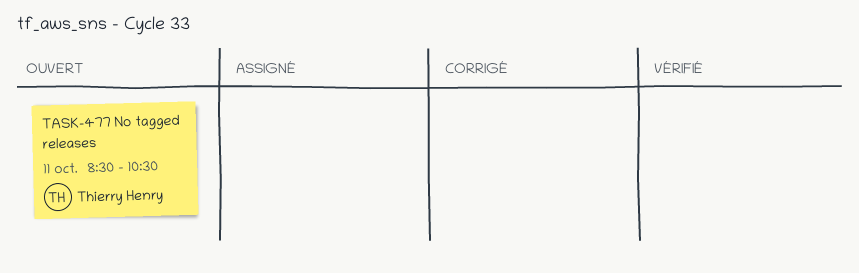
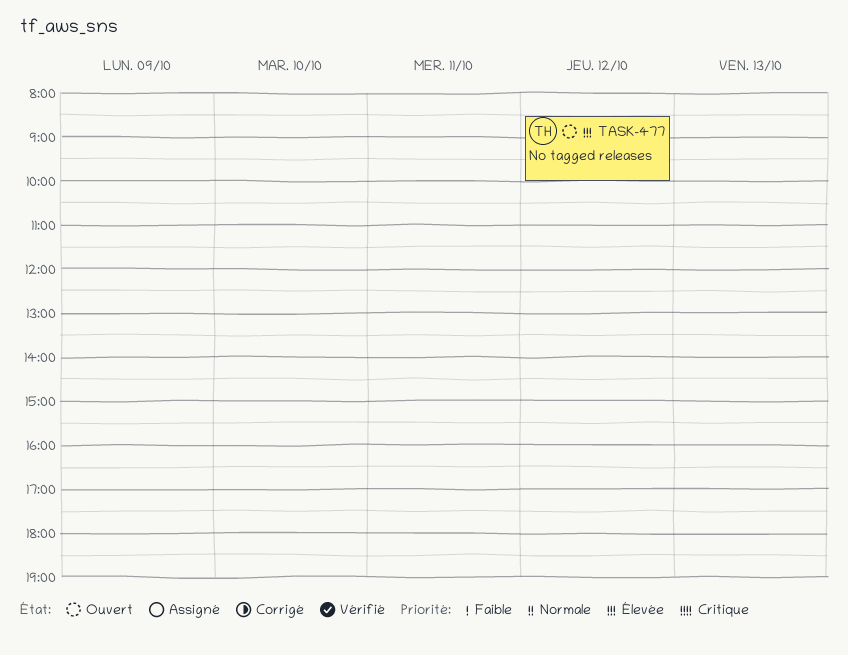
TASK-477, day: Oct 11 -> Oct 12
TASK-477, ends: 10:30 -> 10:00

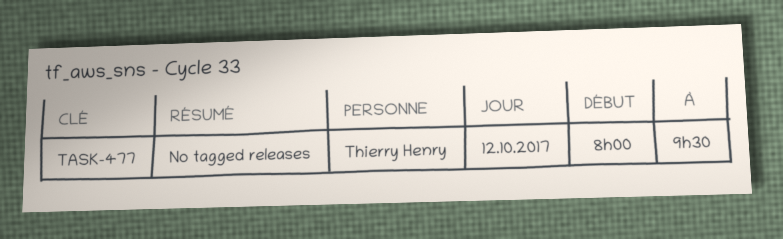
TASK-477, begins: 08:30 -> 08:00
TASK-477, ends: 10:00 -> 09:30

